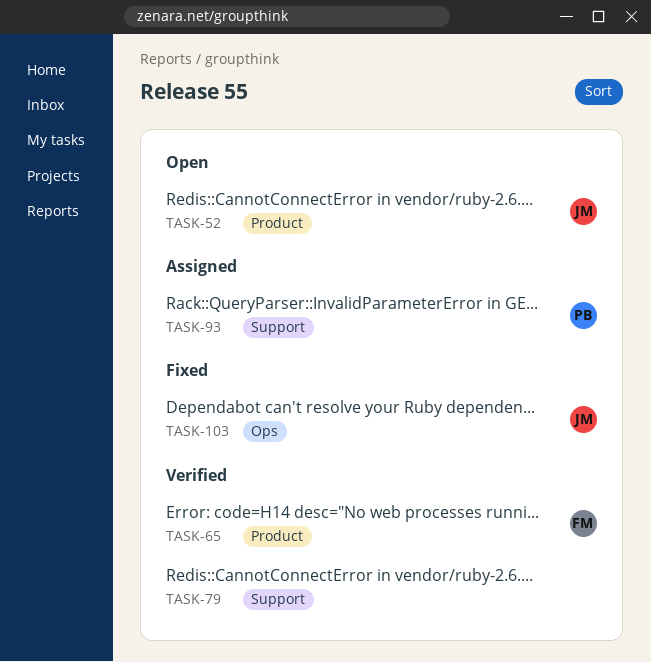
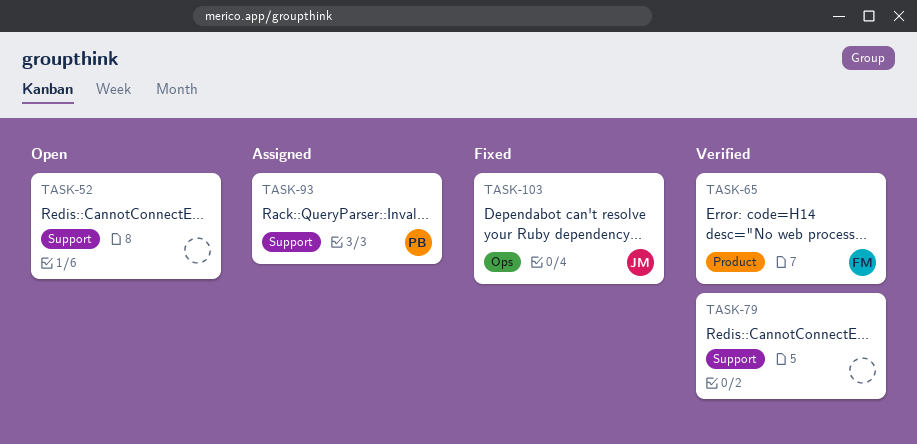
TASK-52, owner: JM -> none
TASK-52, label: Product -> Support

